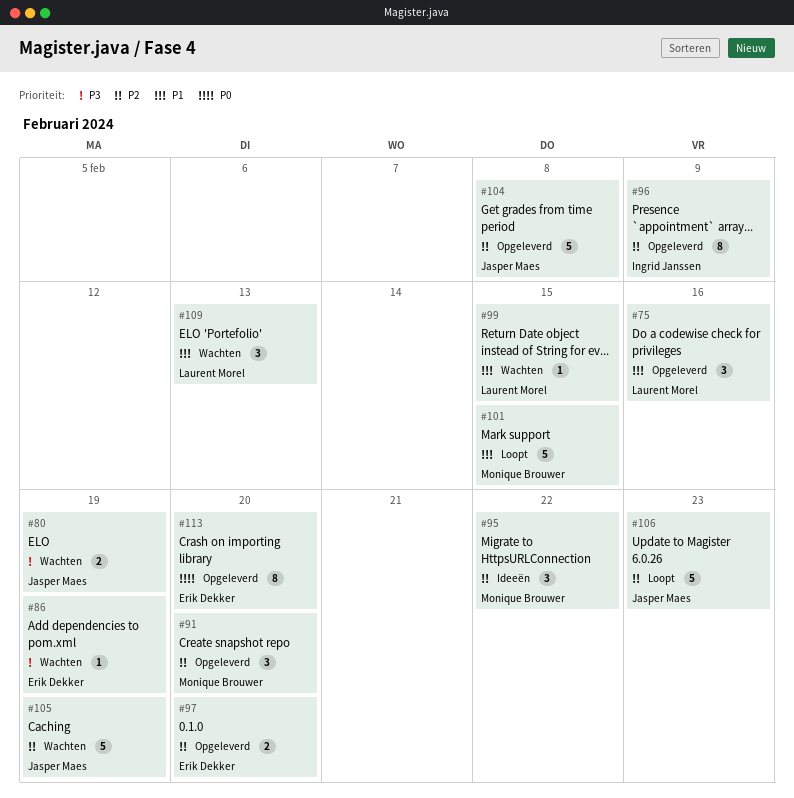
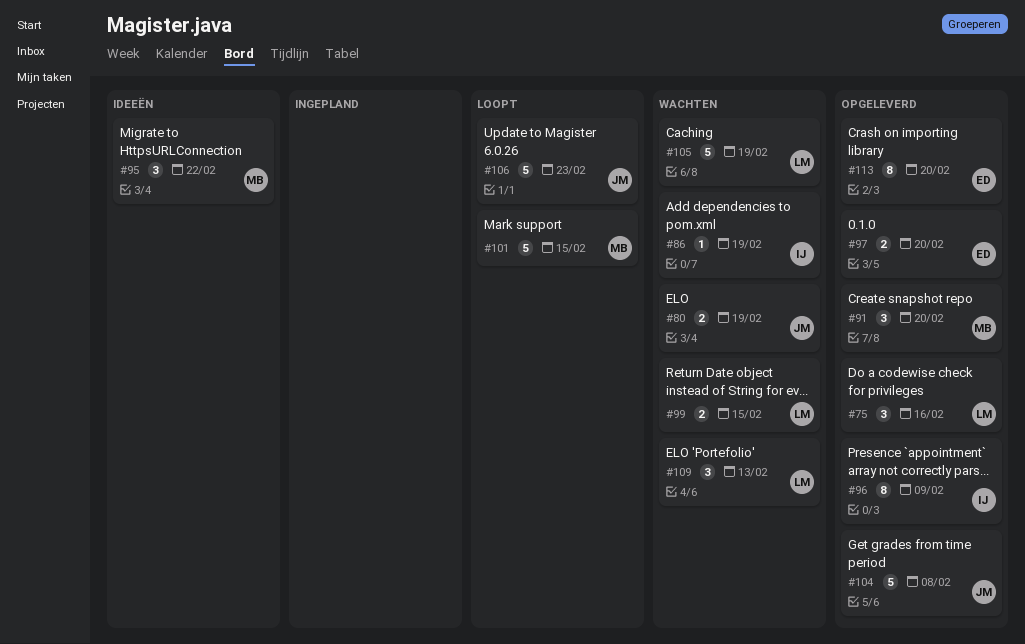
#86, owner: Erik Dekker -> Ingrid Janssen
#99, estimate: 1 -> 2
#105, owner: Jasper Maes -> Laurent Morel

